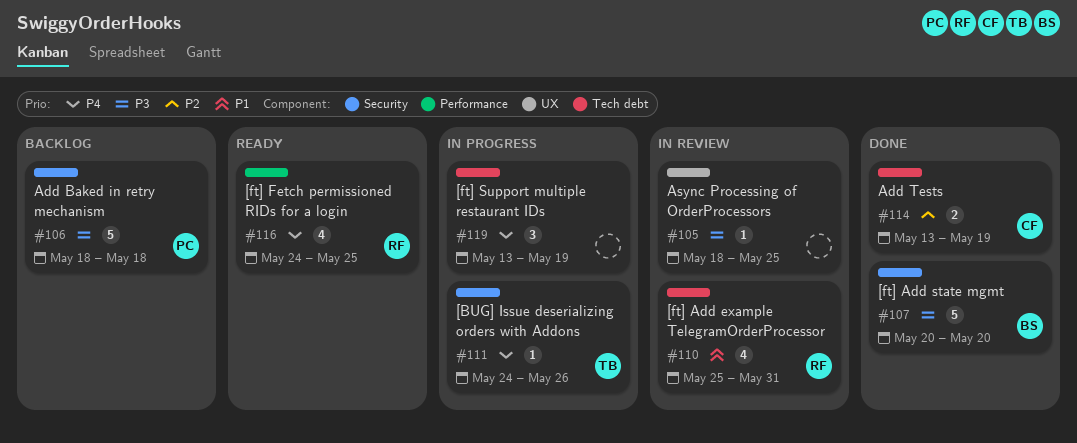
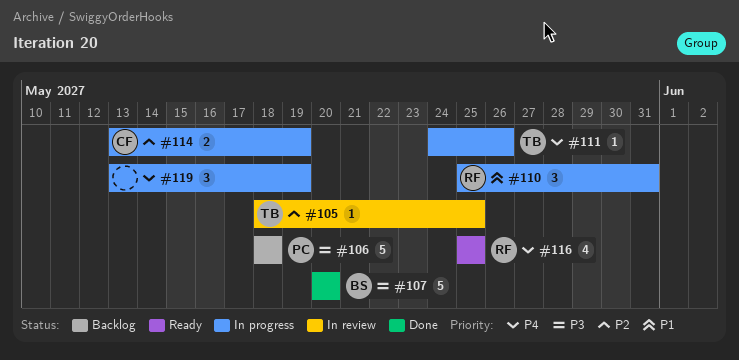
#105, owner: none -> TB
#105, priority: P3 -> P2
#110, status: In review -> In progress
#110, estimate: 4 -> 3
#114, status: Done -> In progress
#116, start: May 24 -> May 25

